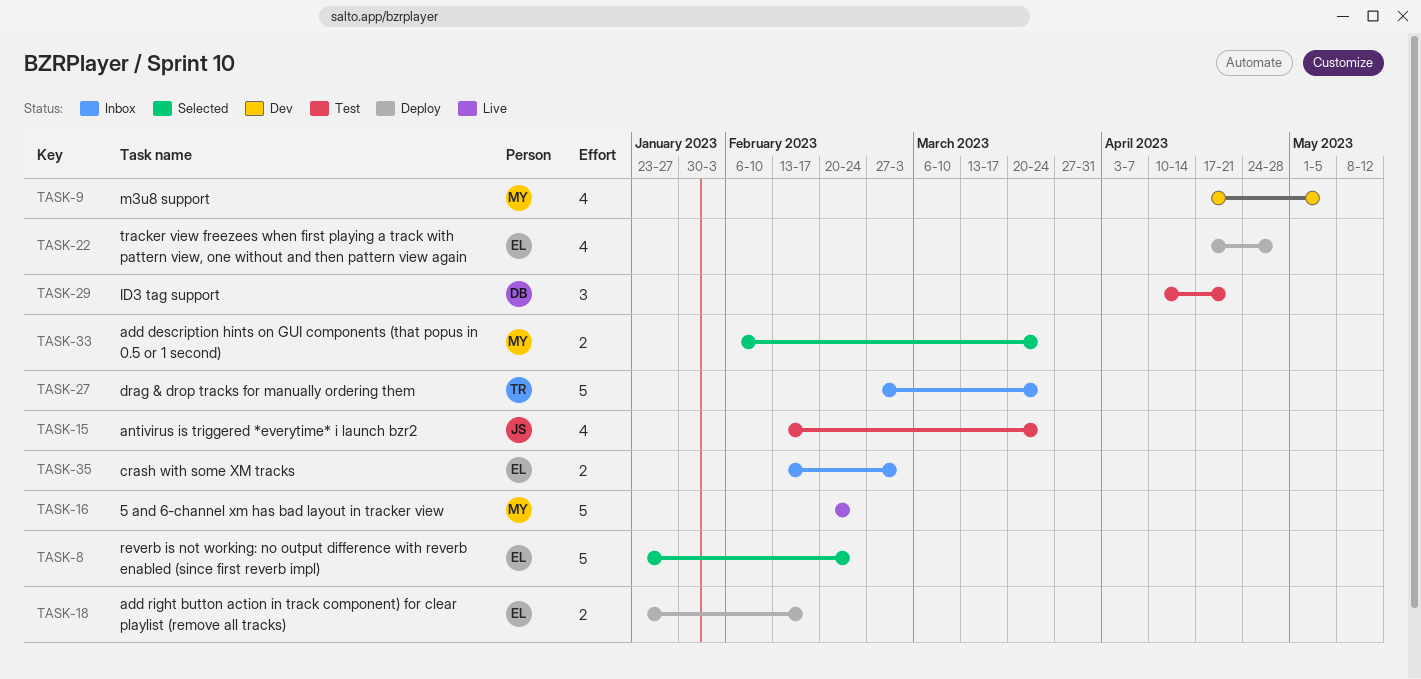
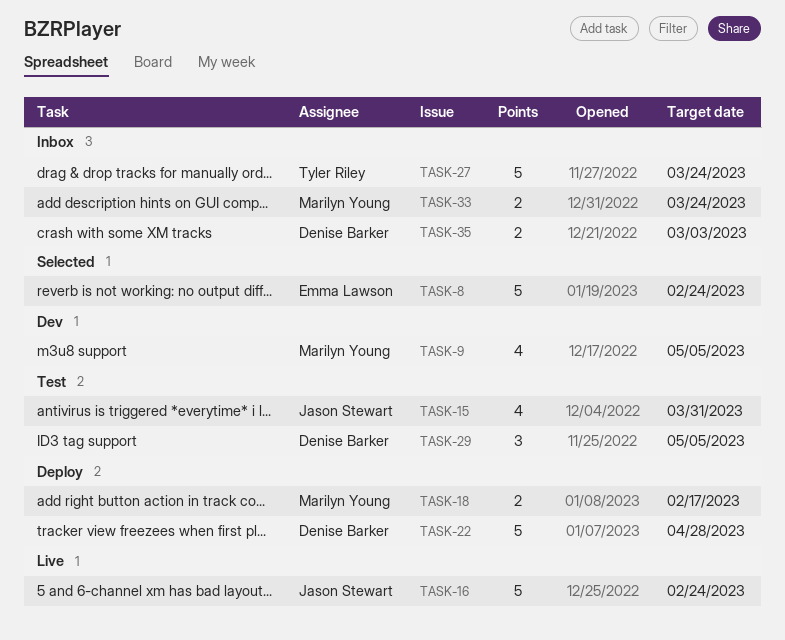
TASK-15, due: Mar 24 -> Mar 31
TASK-16, owner: Marilyn Young -> Jason Stewart
TASK-18, owner: Emma Lawson -> Marilyn Young
TASK-22, owner: Emma Lawson -> Denise Barker
TASK-22, estimate: 4 -> 5
TASK-29, due: Apr 21 -> May 5
TASK-33, status: Selected -> Inbox
TASK-35, owner: Emma Lawson -> Denise Barker

